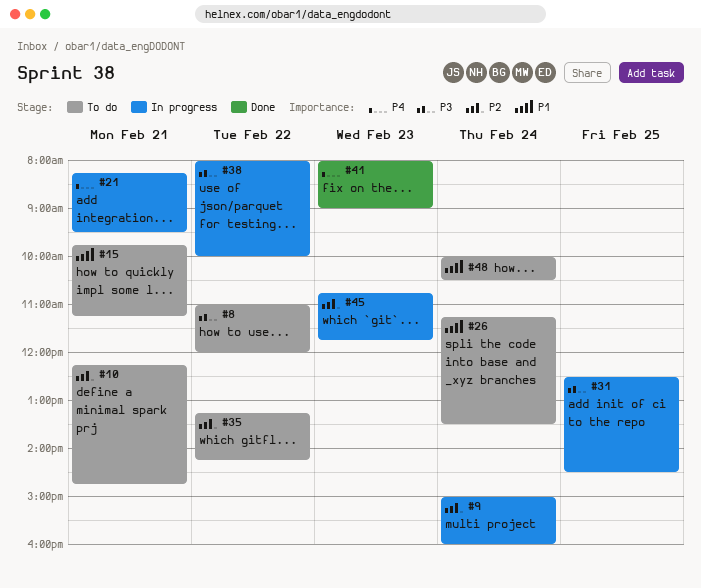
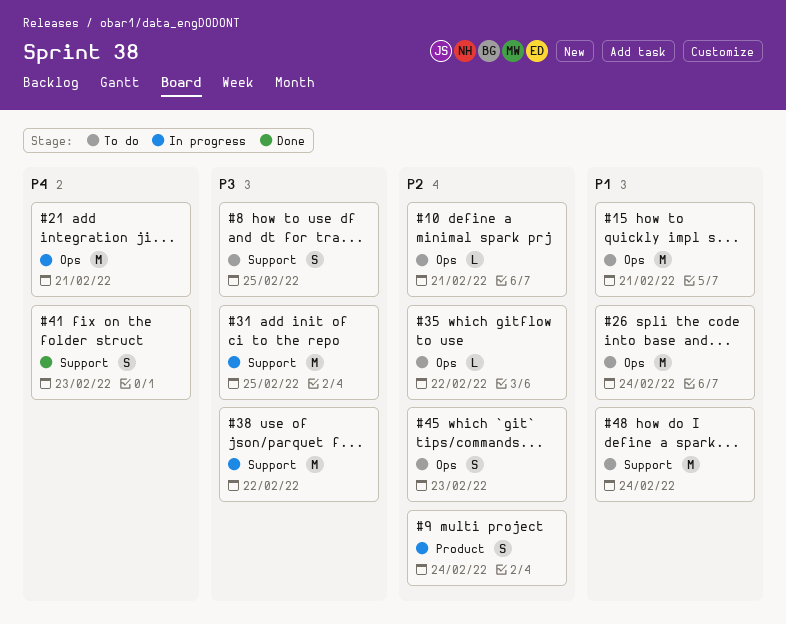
#8, day: Feb 22 -> Feb 25
#45, status: In progress -> To do

